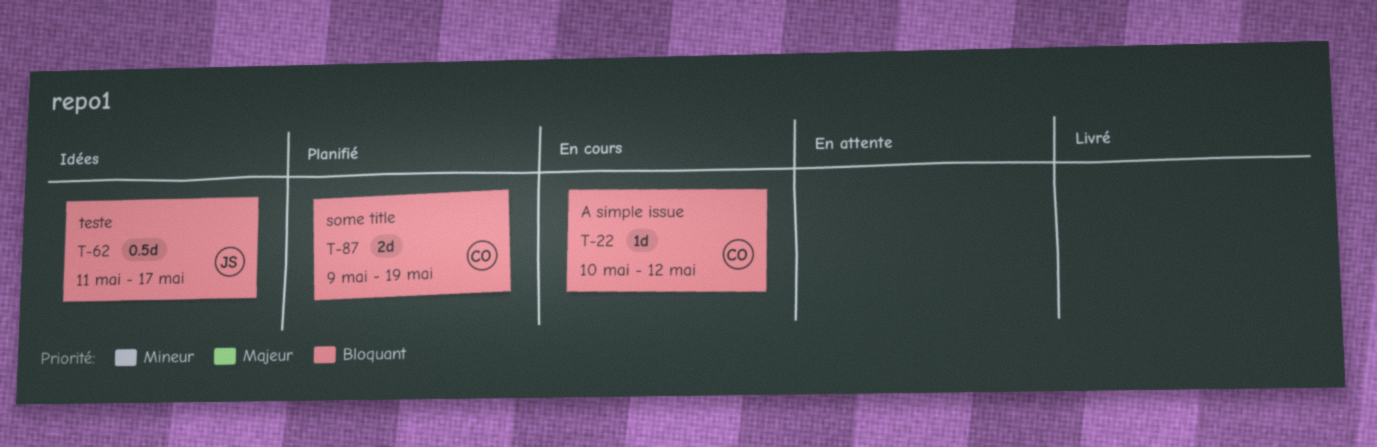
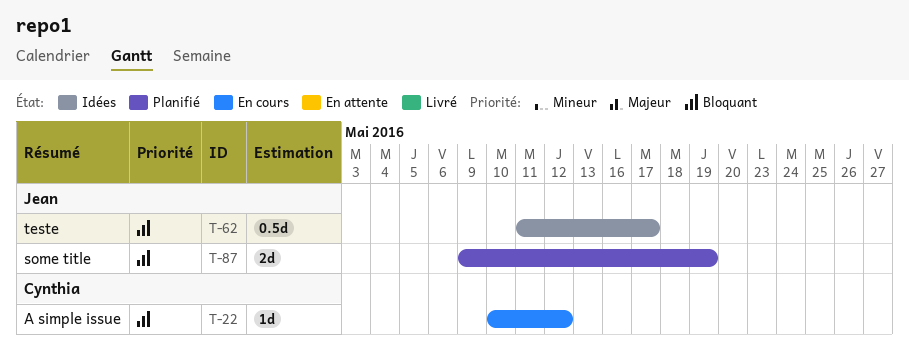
T-87, owner: Cynthia -> Jean

